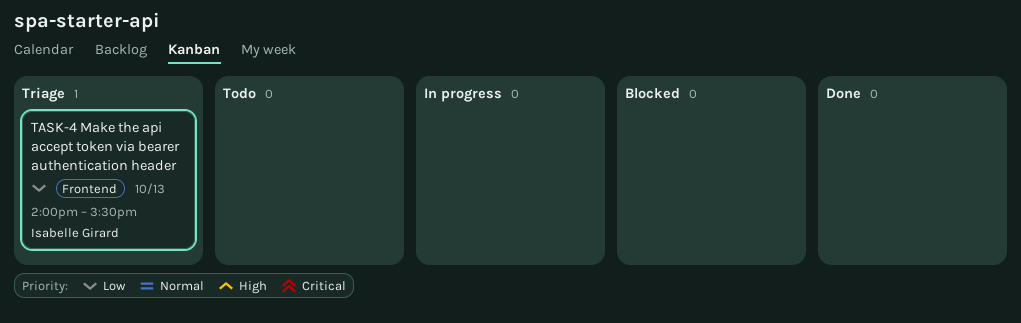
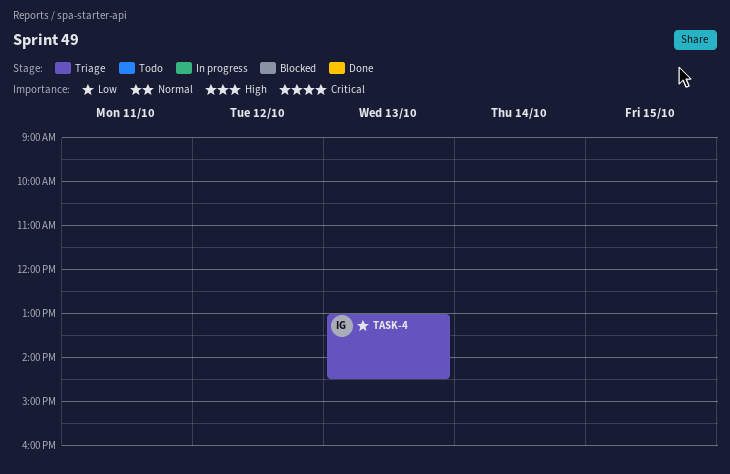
TASK-4, begins: 14:00 -> 13:00
TASK-4, ends: 15:30 -> 14:30

